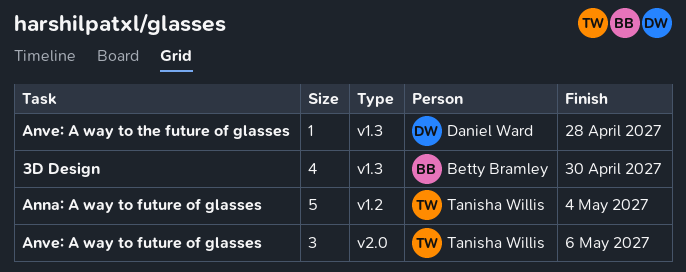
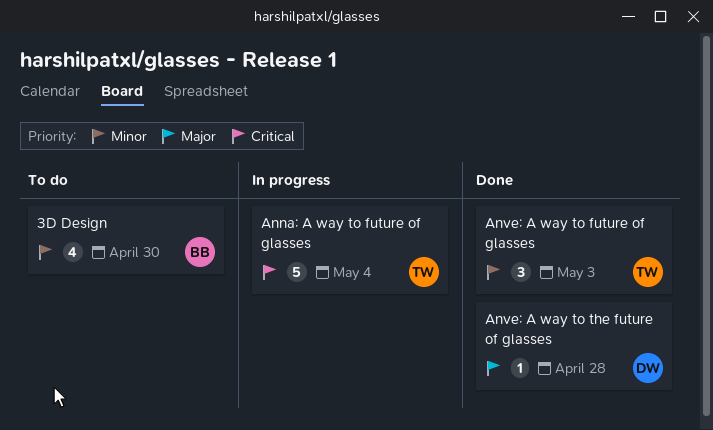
Anve: A way to future of glasses, due: May 6 -> May 3

